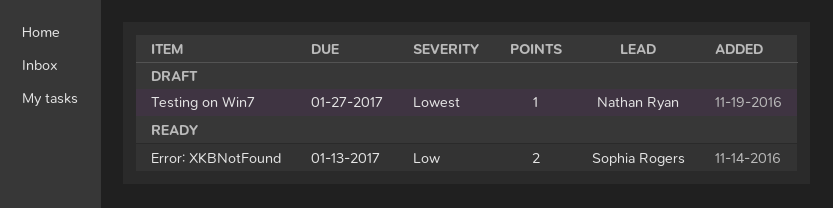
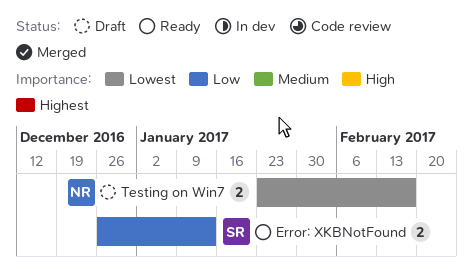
Testing on Win7, estimate: 1 -> 2
Testing on Win7, due: Jan 27 -> Feb 17

